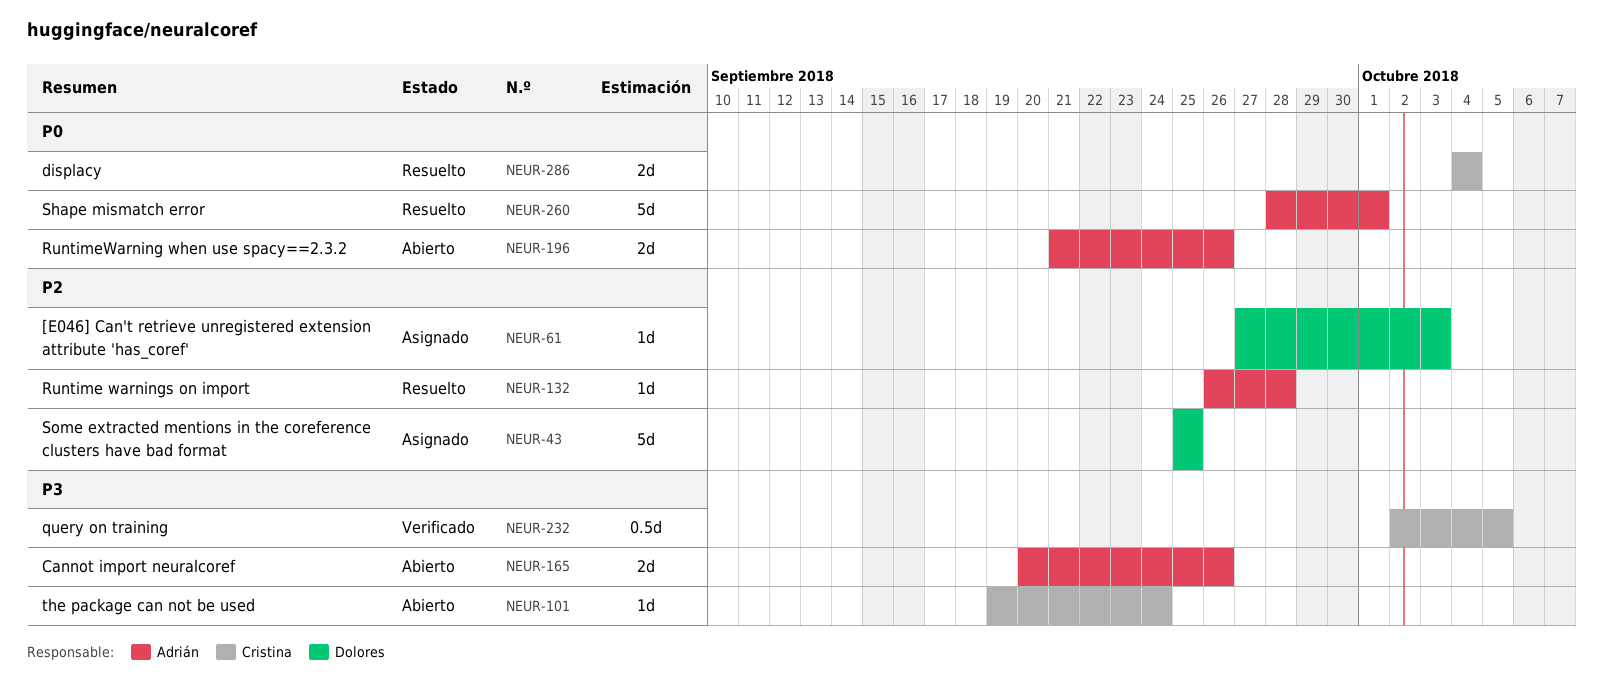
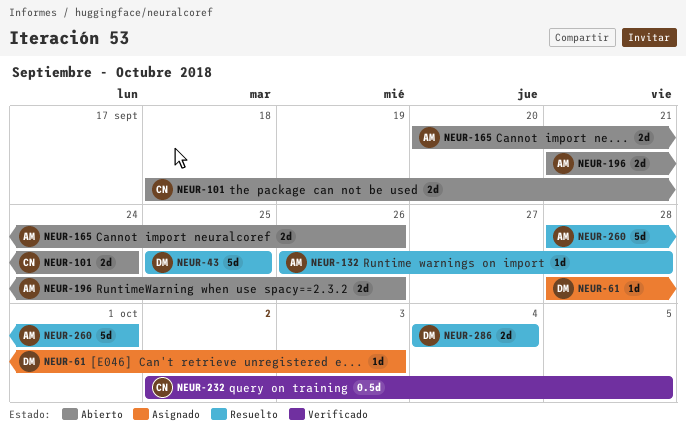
NEUR-43, status: Asignado -> Resuelto
NEUR-61, start: Sep 27 -> Sep 28
NEUR-101, estimate: 1d -> 2d
NEUR-101, start: Sep 19 -> Sep 18
NEUR-286, owner: Cristina -> Dolores

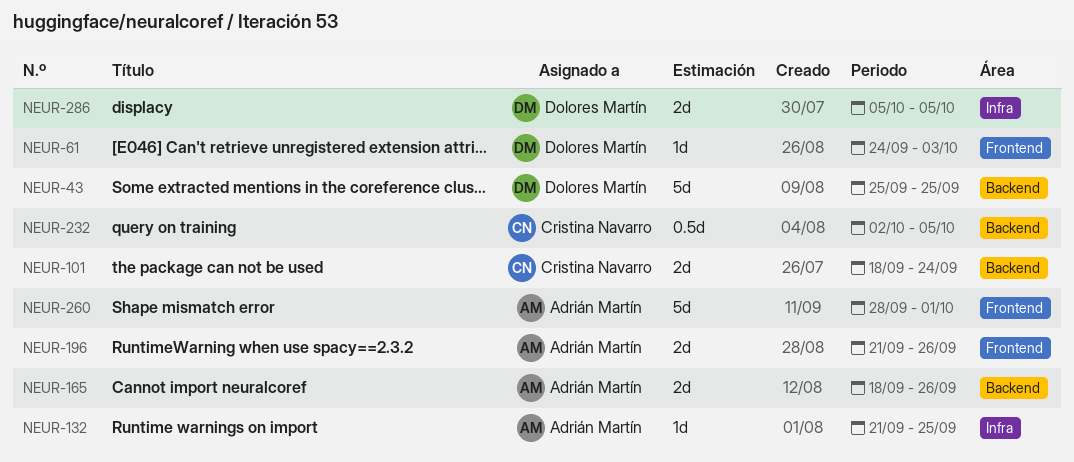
NEUR-61, start: Sep 28 -> Sep 24
NEUR-132, start: Sep 26 -> Sep 21
NEUR-132, due: Sep 28 -> Sep 25
NEUR-165, start: Sep 20 -> Sep 18
NEUR-286, start: Oct 4 -> Oct 5
NEUR-286, due: Oct 4 -> Oct 5

